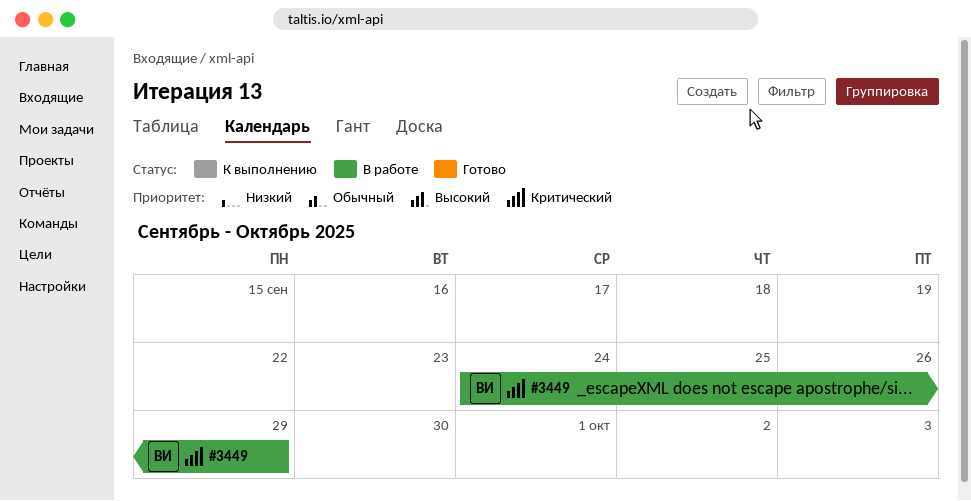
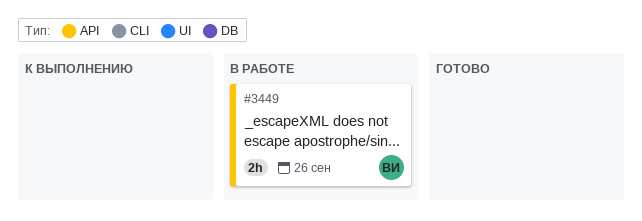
#3449, due: Sep 29 -> Sep 26

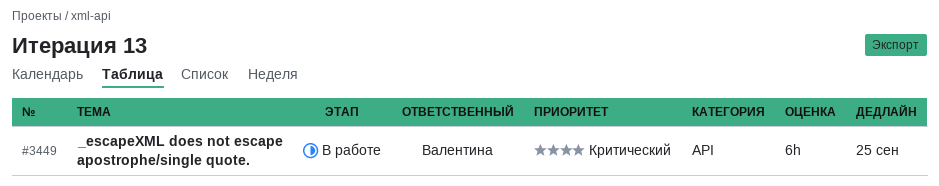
#3449, estimate: 2h -> 6h
#3449, due: Sep 26 -> Sep 25

